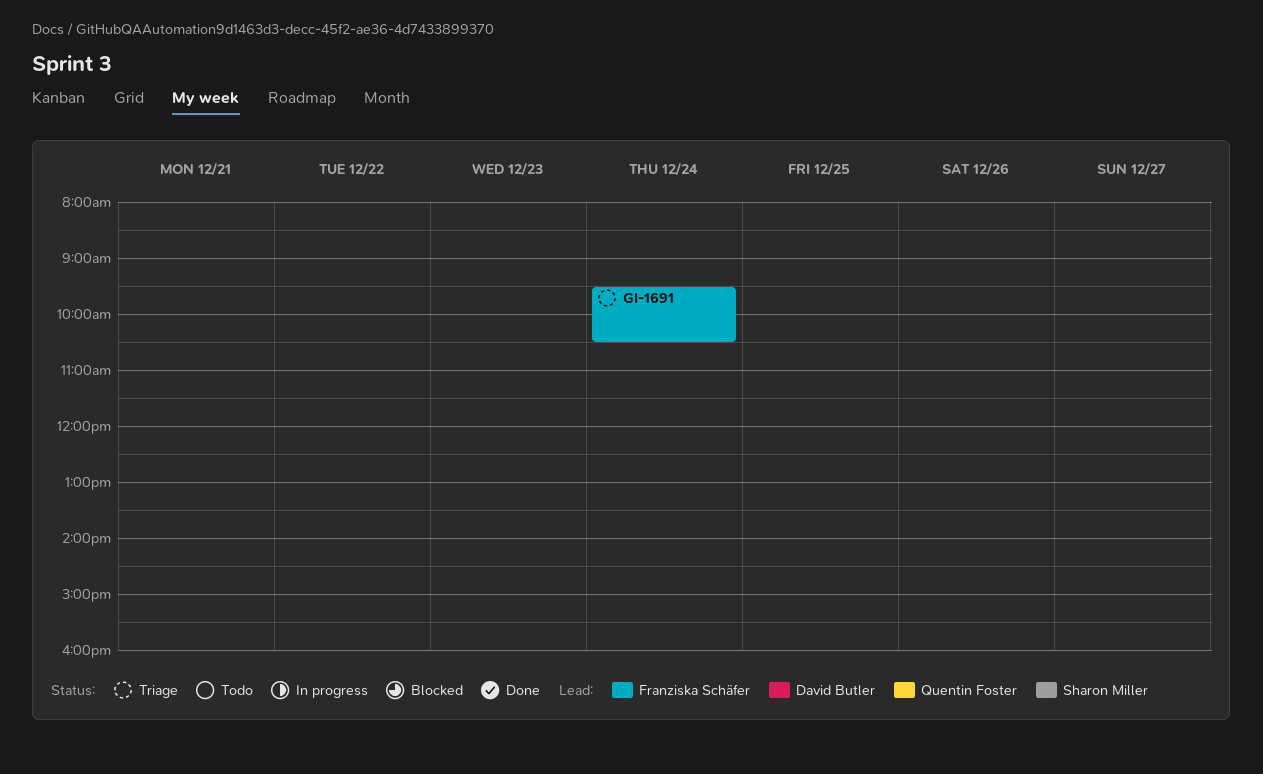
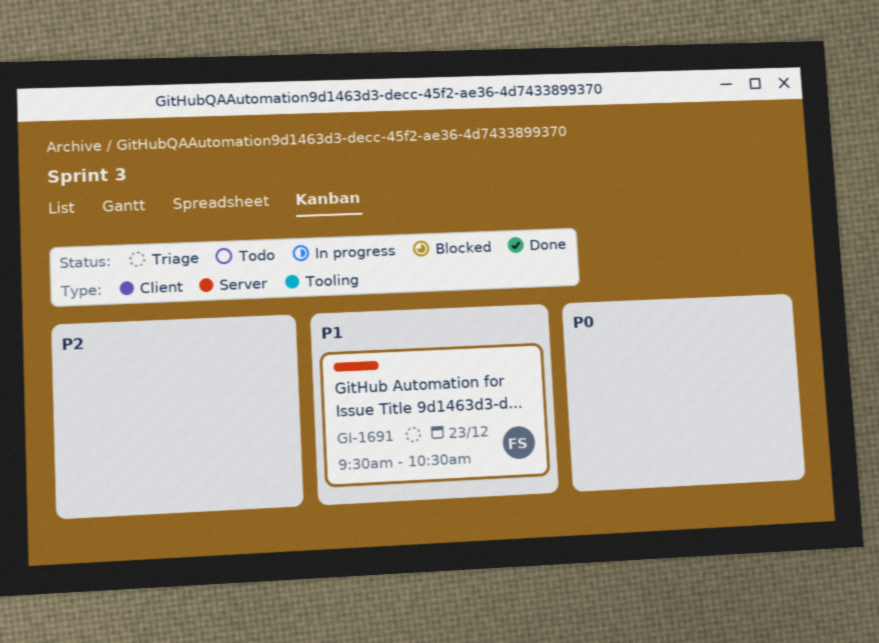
GI-1691, day: Dec 24 -> Dec 23

